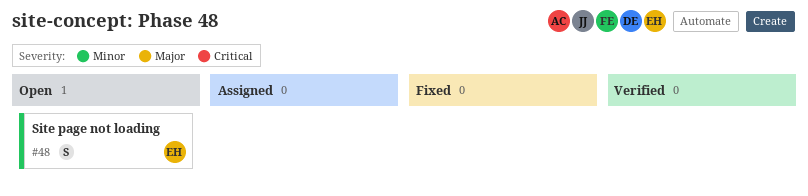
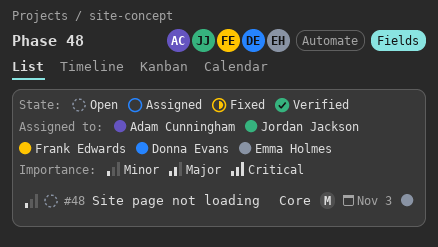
#48, estimate: S -> M

